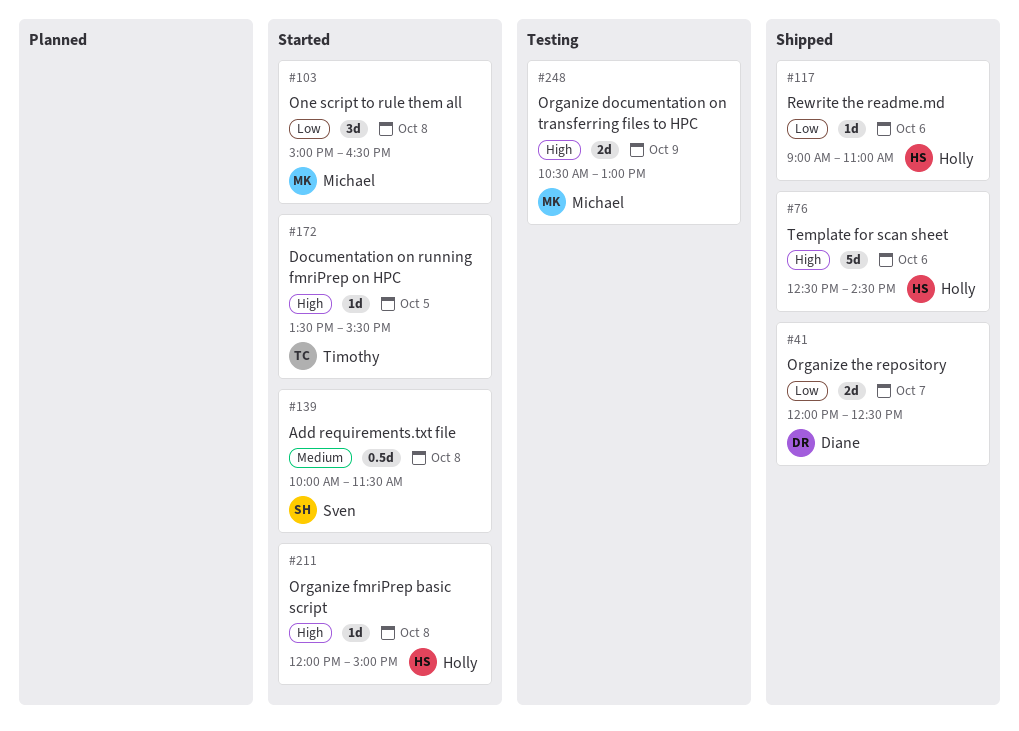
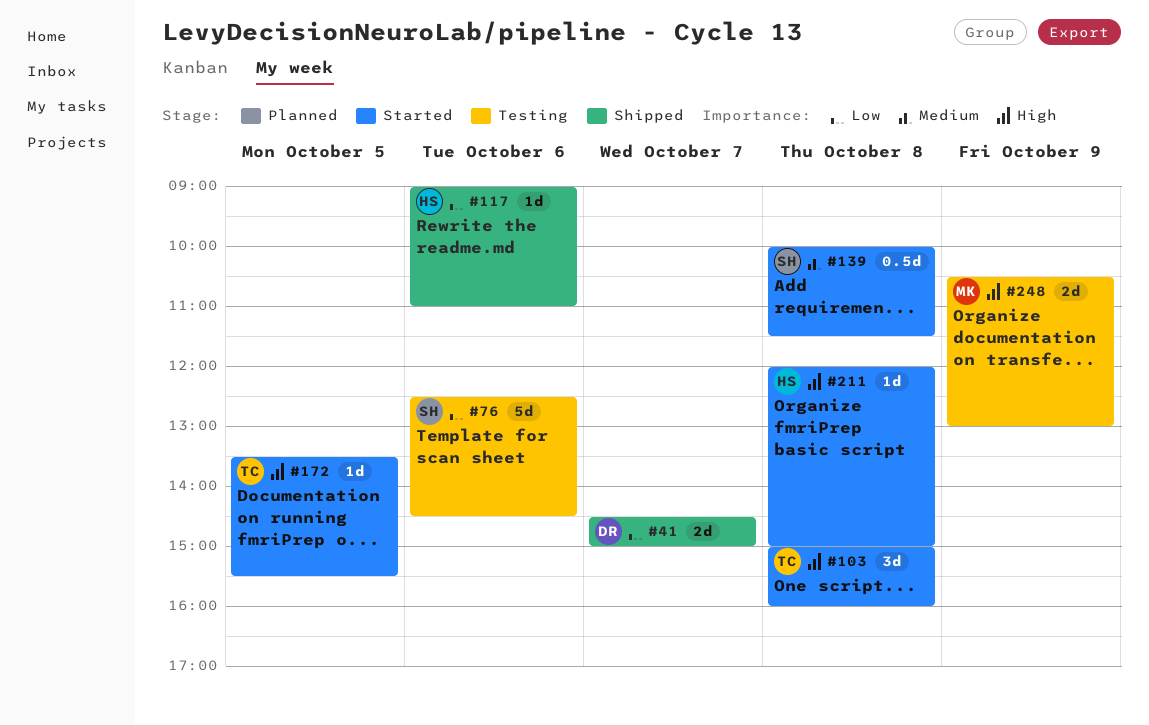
#41, begins: 12:00 -> 14:30
#41, ends: 12:30 -> 15:00
#76, status: Shipped -> Testing
#76, owner: Holly -> Sven
#76, priority: High -> Low
#103, owner: Michael -> Timothy
#103, priority: Low -> High
#103, ends: 16:30 -> 16:00

